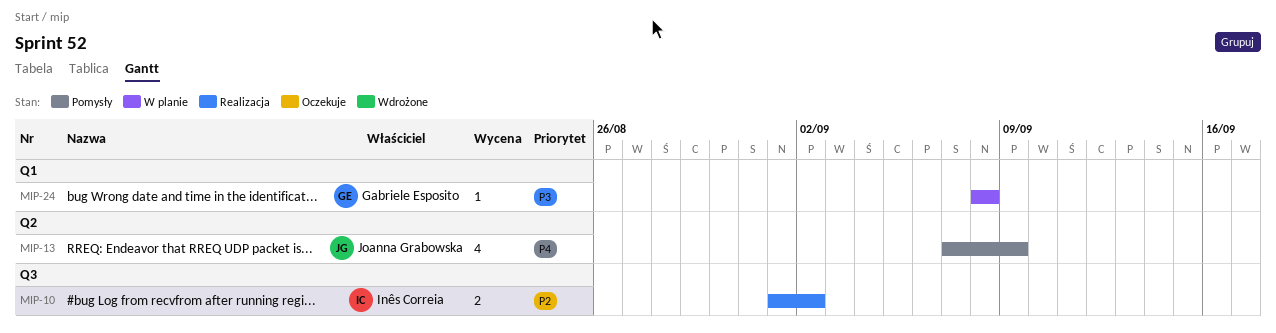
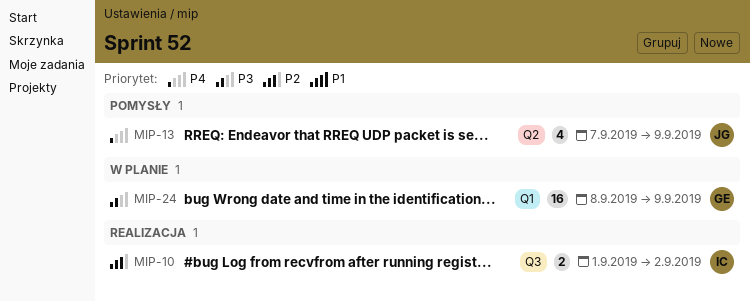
MIP-24, estimate: 1 -> 16
MIP-24, due: Sep 8 -> Sep 9

